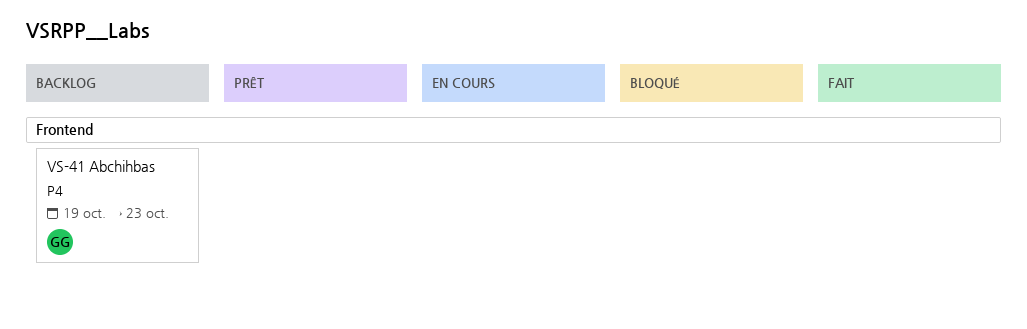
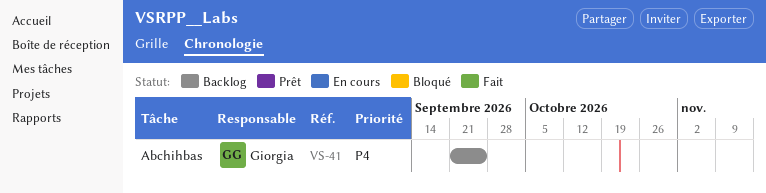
VS-41, start: Oct 19 -> Sep 21
VS-41, due: Oct 23 -> Sep 25

